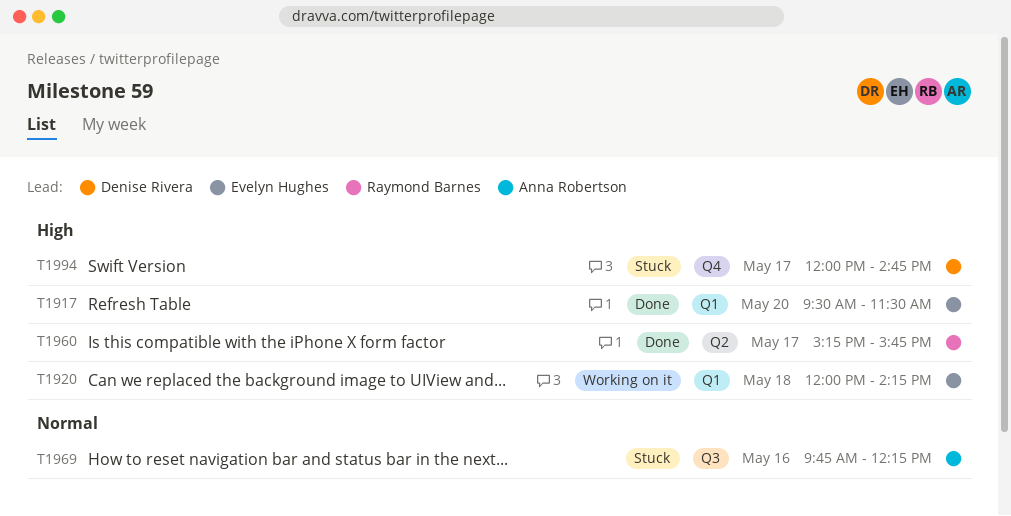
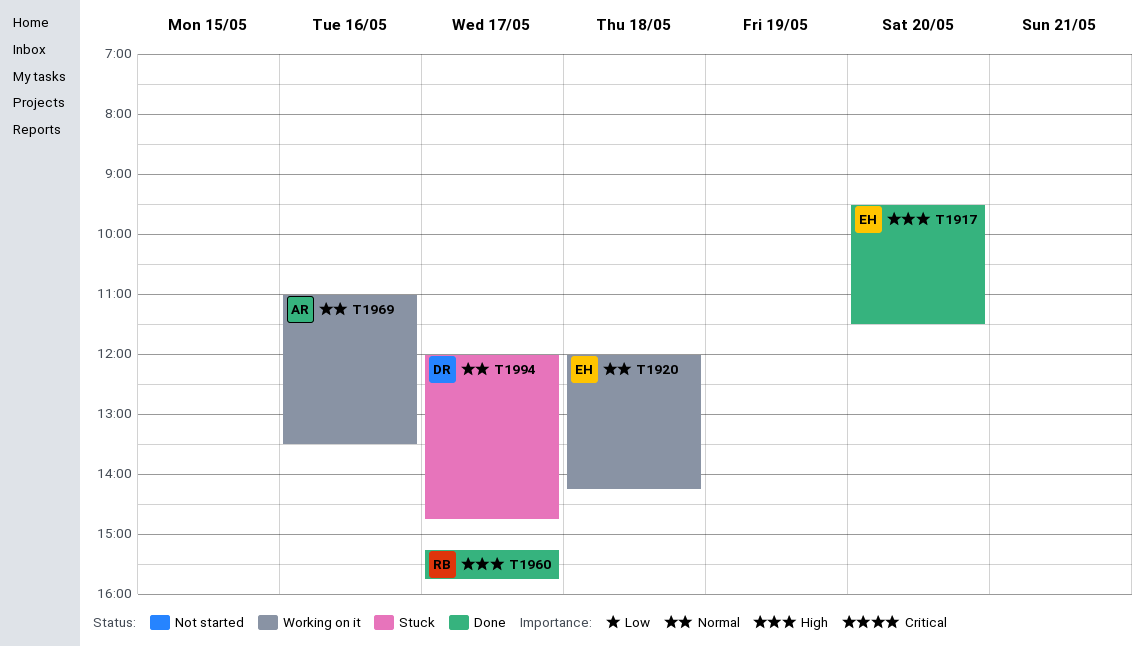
T1920, priority: High -> Normal
T1969, status: Stuck -> Working on it
T1969, begins: 09:45 -> 11:00
T1969, ends: 12:15 -> 13:30
T1994, priority: High -> Normal

